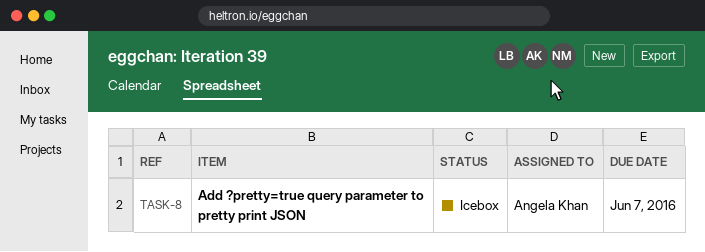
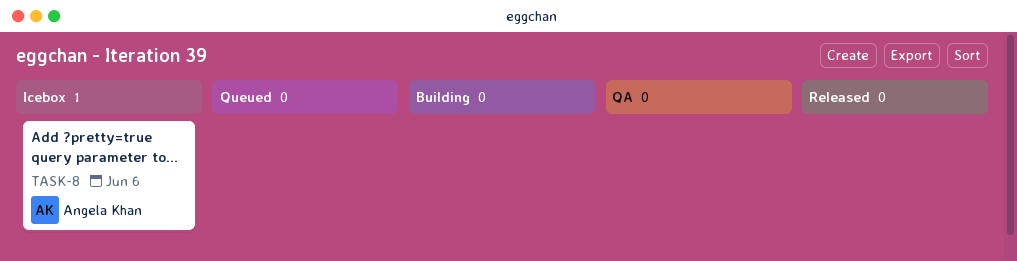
TASK-8, due: Jun 7 -> Jun 6

